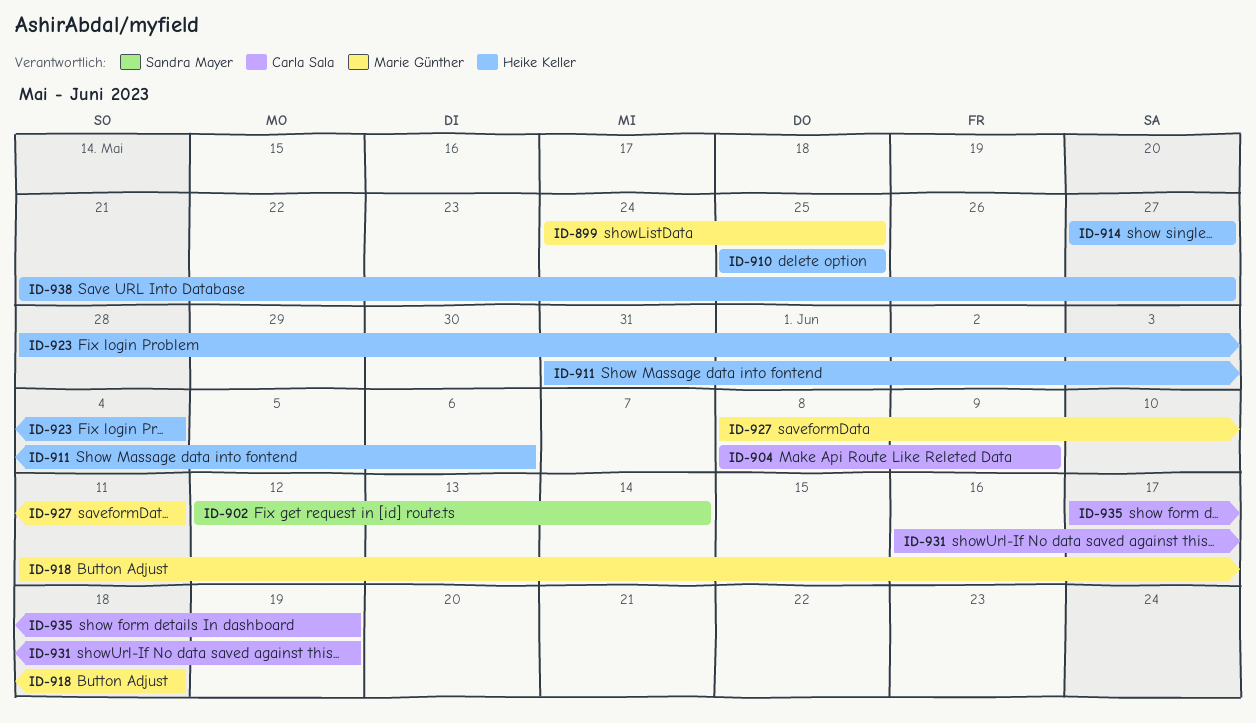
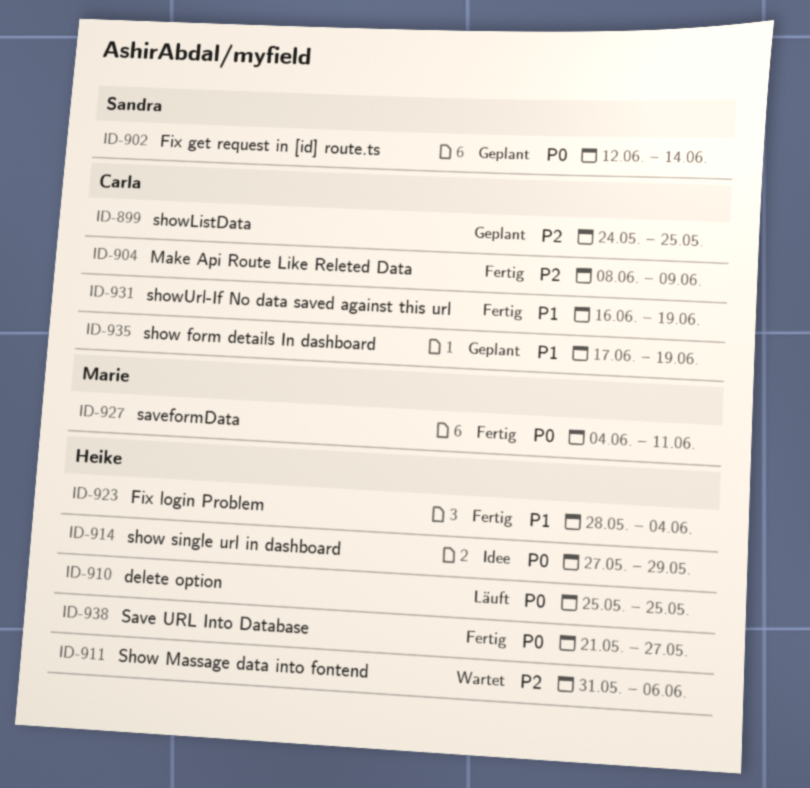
ID-899, owner: Marie Günther -> Carla Sala
ID-914, due: May 27 -> May 29
ID-918: present -> none
ID-927, start: Jun 8 -> Jun 4

